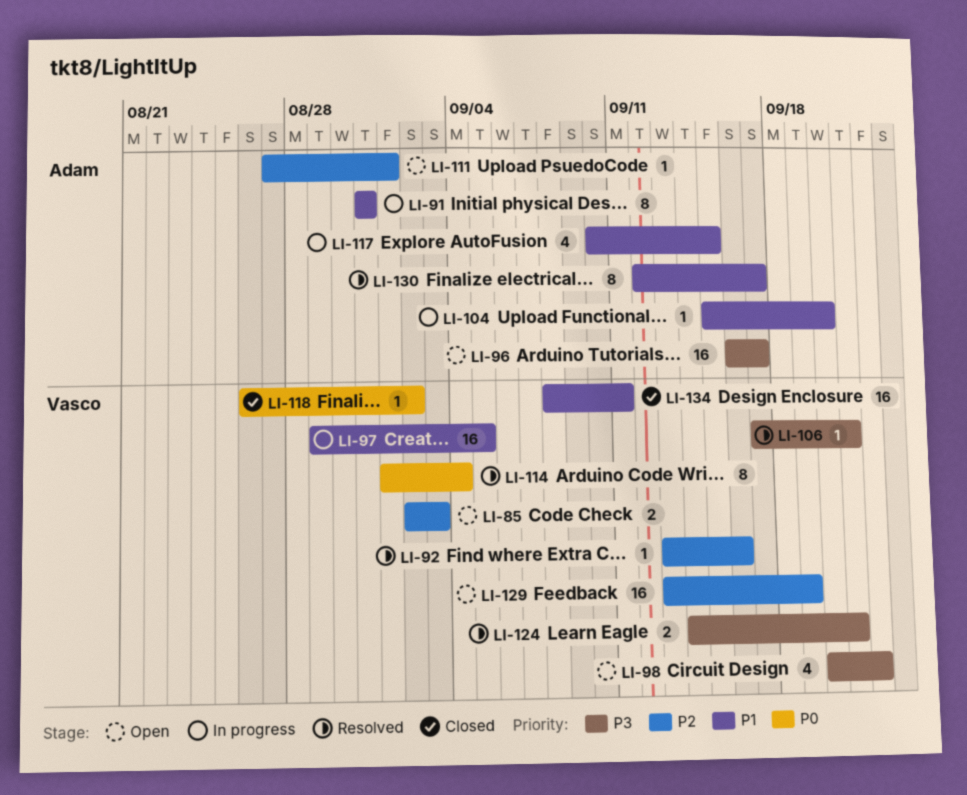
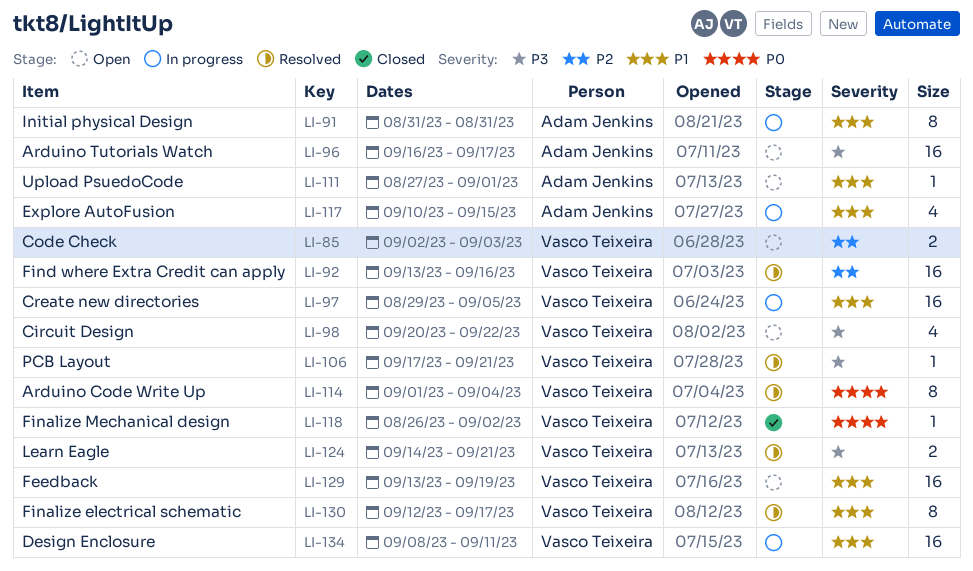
LI-92, estimate: 1 -> 16
LI-104: present -> none
LI-111, priority: P2 -> P1
LI-129, priority: P2 -> P1
LI-130, owner: Adam Jenkins -> Vasco Teixeira
LI-134, status: Closed -> In progress

